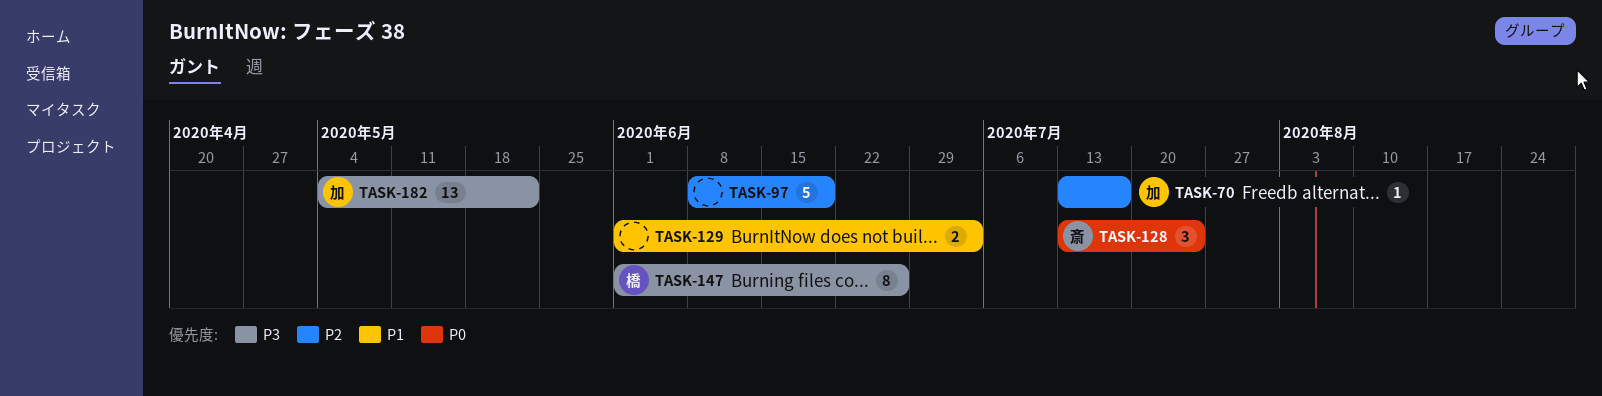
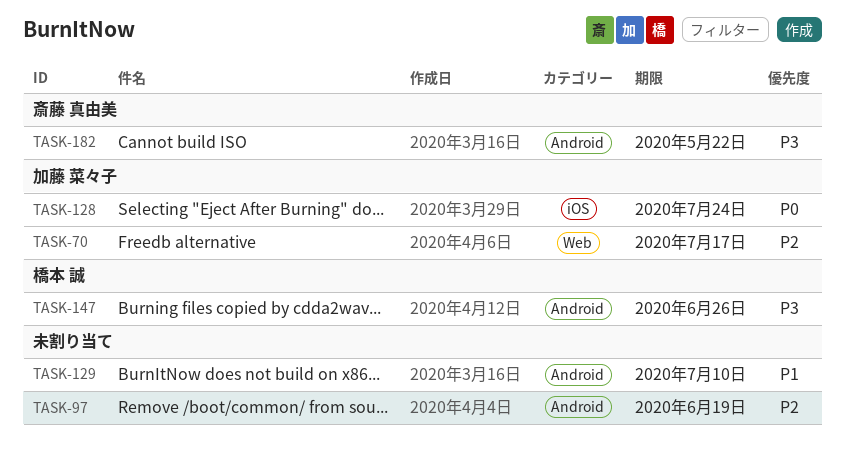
TASK-128, owner: 斎藤 真由美 -> 加藤 菜々子
TASK-129, due: Jul 3 -> Jul 10
TASK-182, owner: 加藤 菜々子 -> 斎藤 真由美

